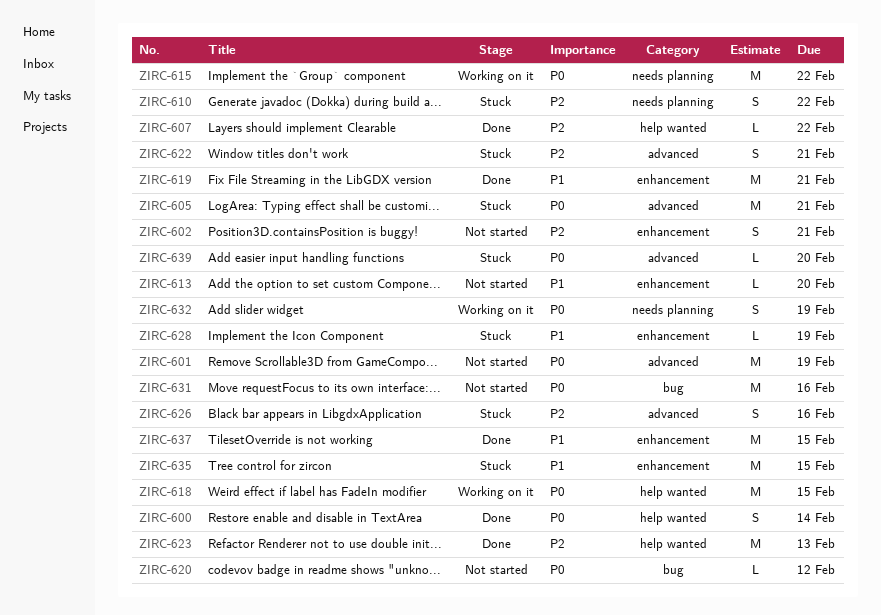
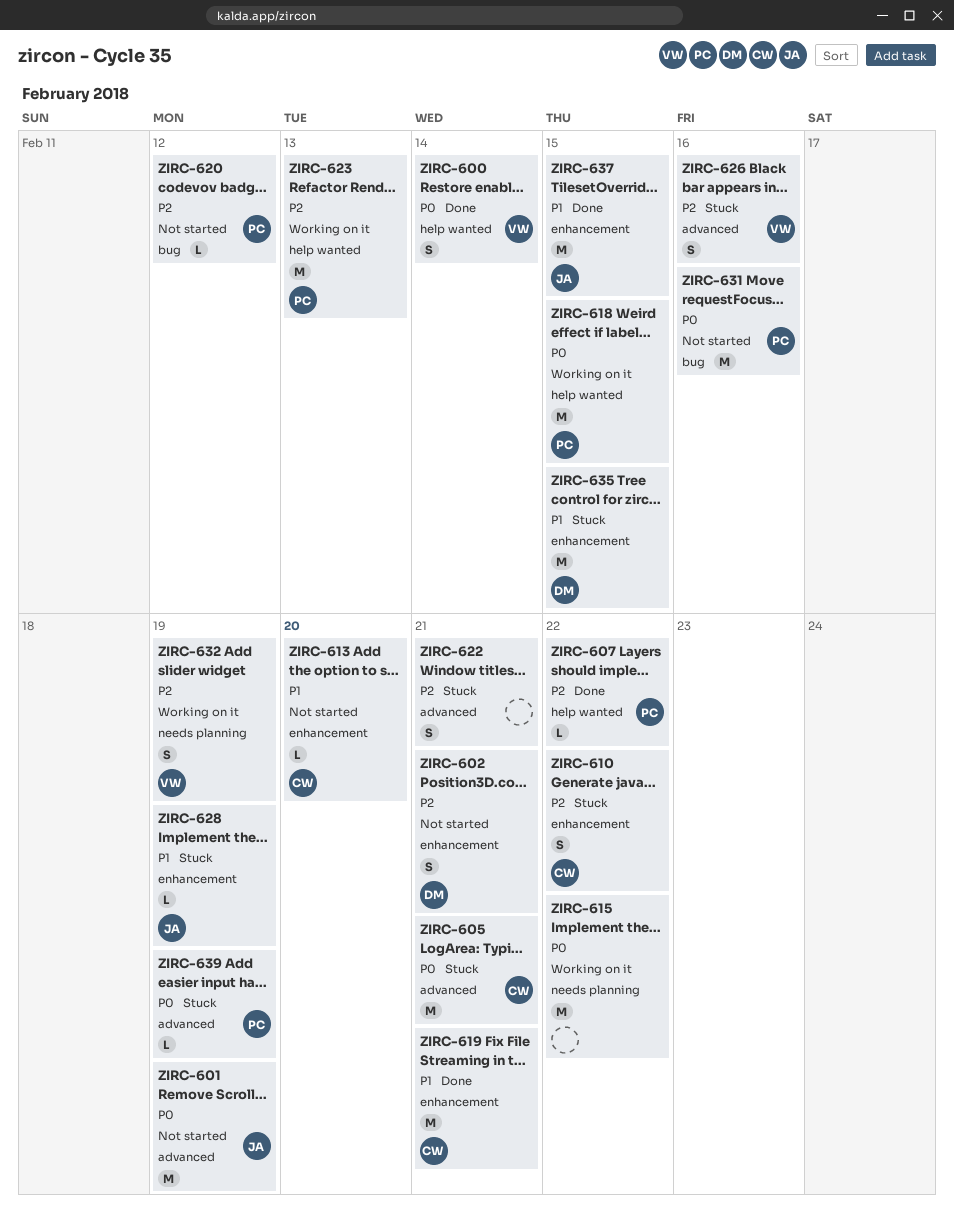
ZIRC-610, label: needs planning -> enhancement
ZIRC-620, priority: P0 -> P2
ZIRC-623, status: Done -> Working on it
ZIRC-632, priority: P0 -> P2
ZIRC-639, due: Feb 20 -> Feb 19

